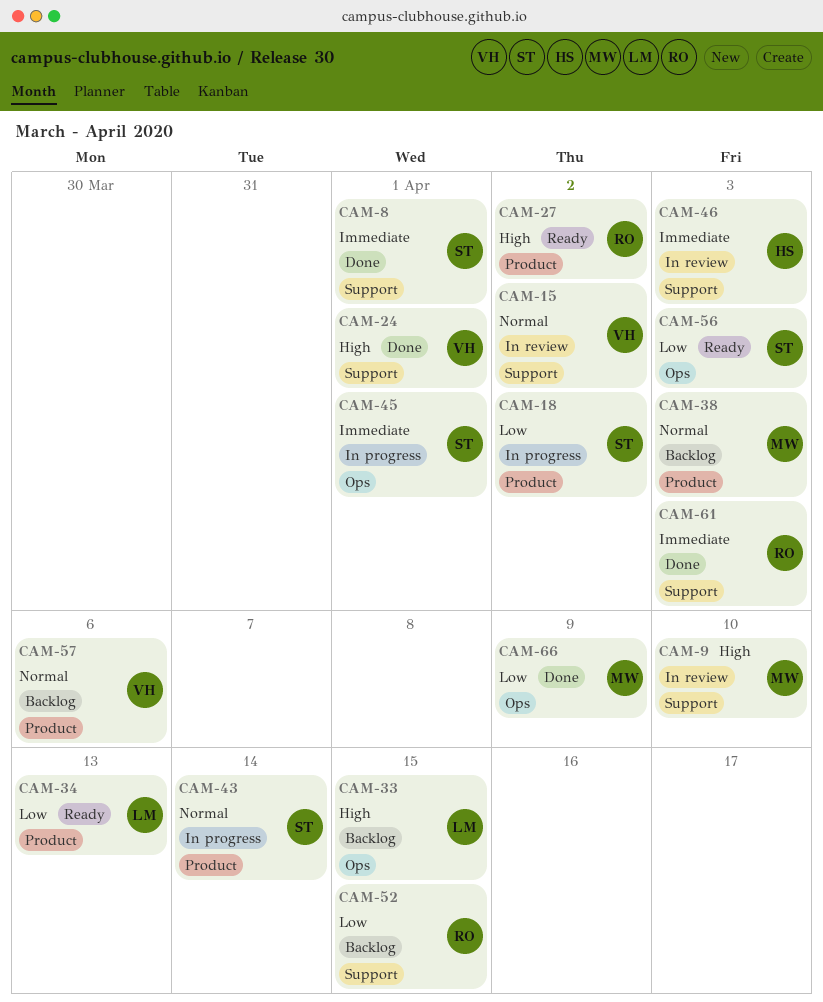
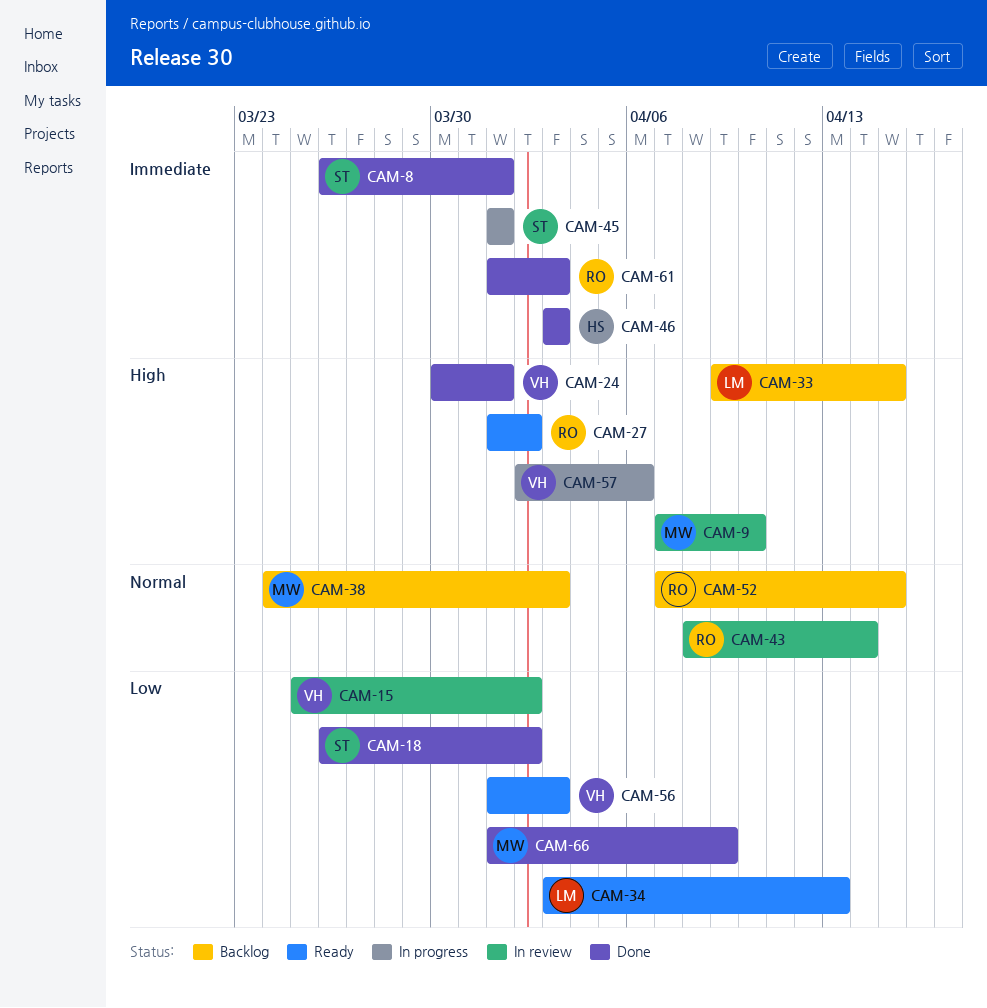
CAM-15, priority: Normal -> Low
CAM-18, status: In progress -> Done
CAM-43, status: In progress -> In review
CAM-43, owner: ST -> RO
CAM-46, status: In review -> Done
CAM-52, priority: Low -> Normal
CAM-56, owner: ST -> VH
CAM-57, status: Backlog -> In progress
CAM-57, priority: Normal -> High

